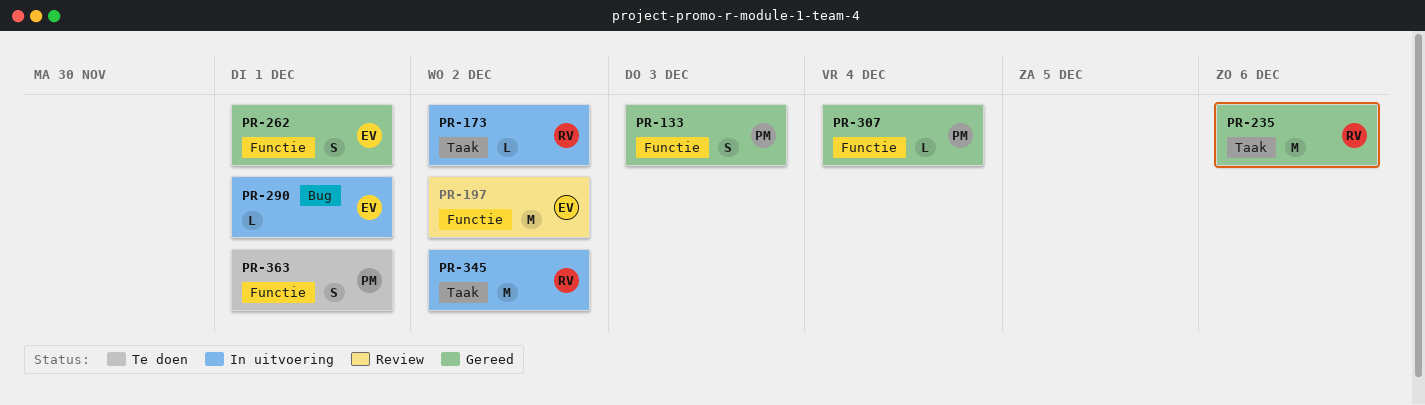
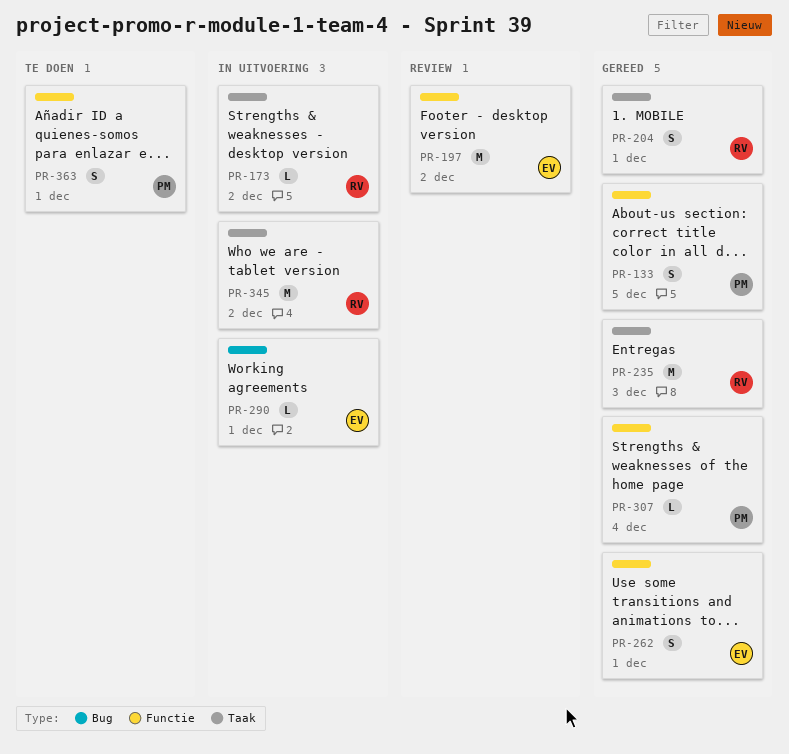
PR-133, due: Dec 3 -> Dec 5
PR-204: none -> present
PR-235, due: Dec 6 -> Dec 3

